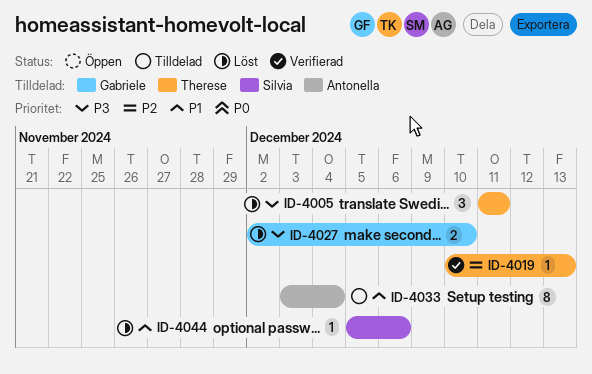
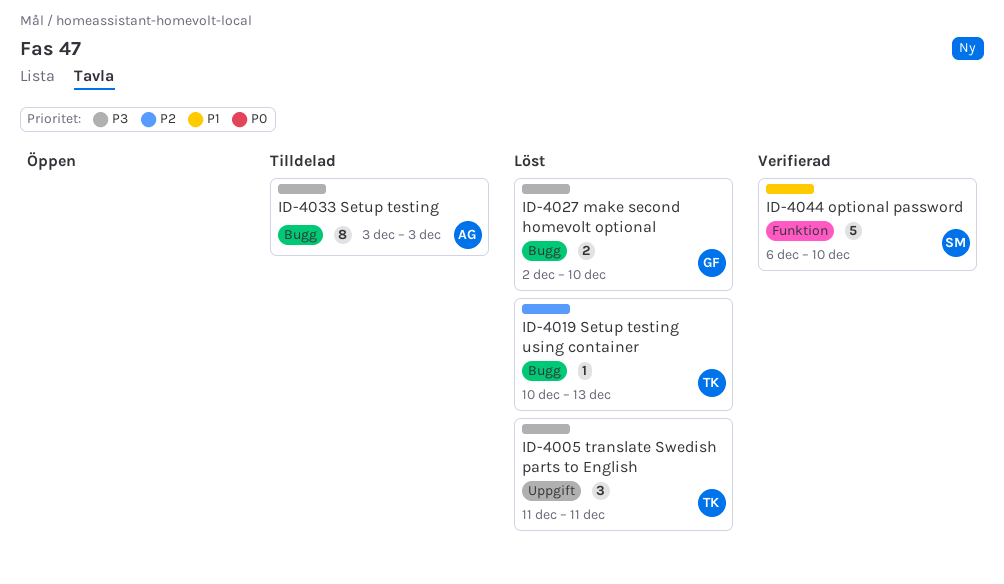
ID-4019, status: Verifierad -> Löst
ID-4033, priority: P1 -> P3
ID-4033, due: Dec 4 -> Dec 3
ID-4044, status: Löst -> Verifierad
ID-4044, estimate: 1 -> 5
ID-4044, start: Dec 5 -> Dec 6
ID-4044, due: Dec 6 -> Dec 10

